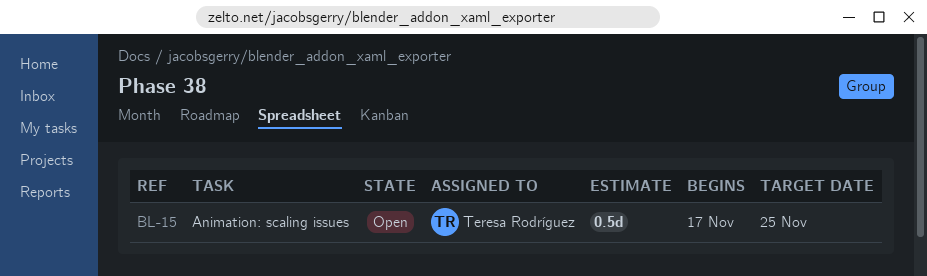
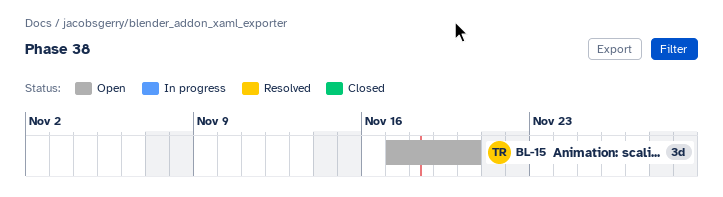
BL-15, estimate: 0.5d -> 3d
BL-15, due: Nov 25 -> Nov 20

